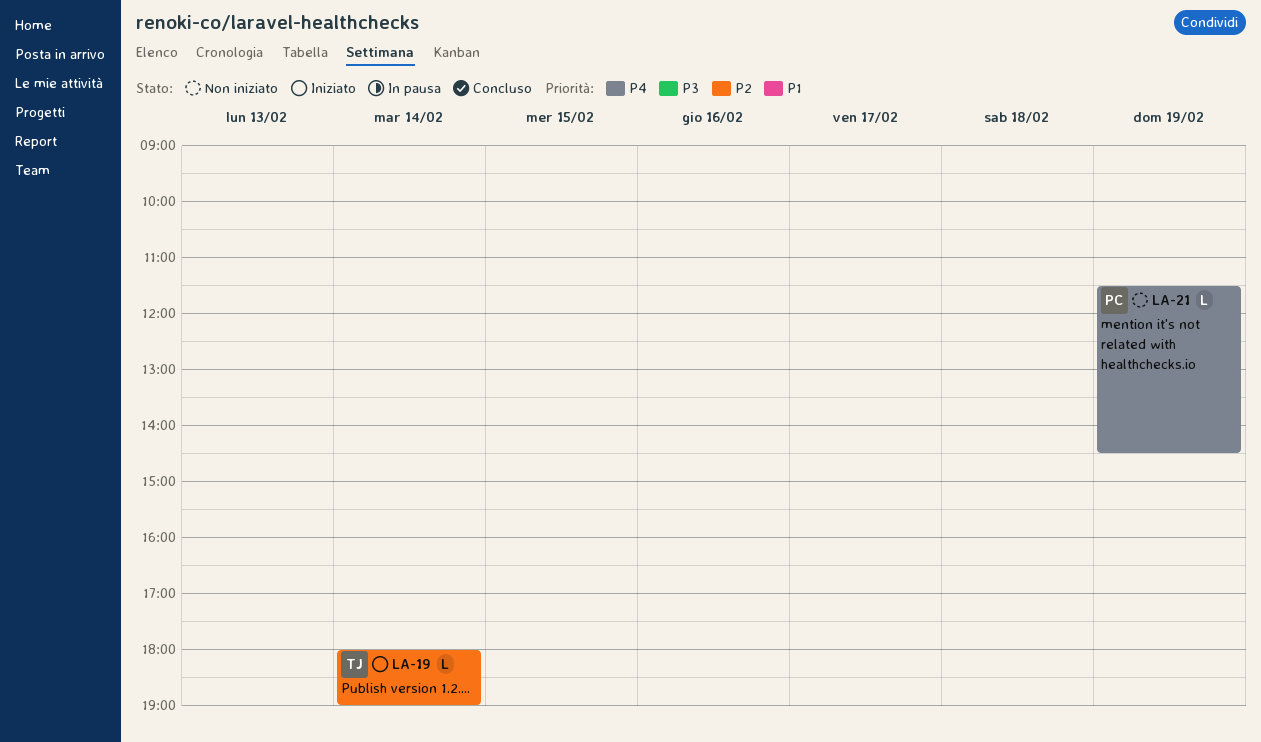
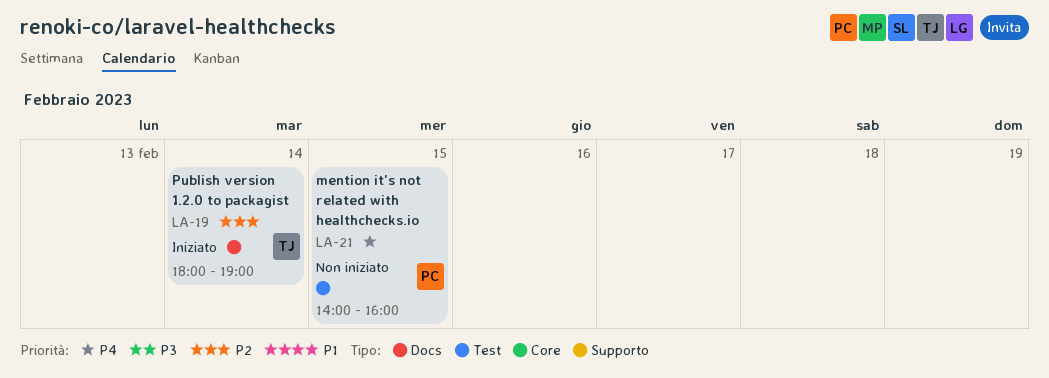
LA-21, day: Feb 19 -> Feb 15
LA-21, begins: 11:30 -> 14:00
LA-21, ends: 14:30 -> 16:00

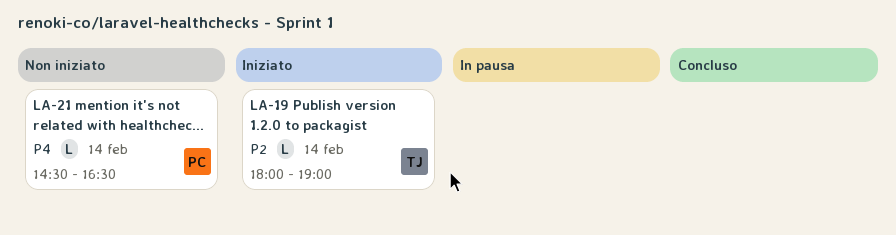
LA-21, day: Feb 15 -> Feb 14
LA-21, begins: 14:00 -> 14:30
LA-21, ends: 16:00 -> 16:30

